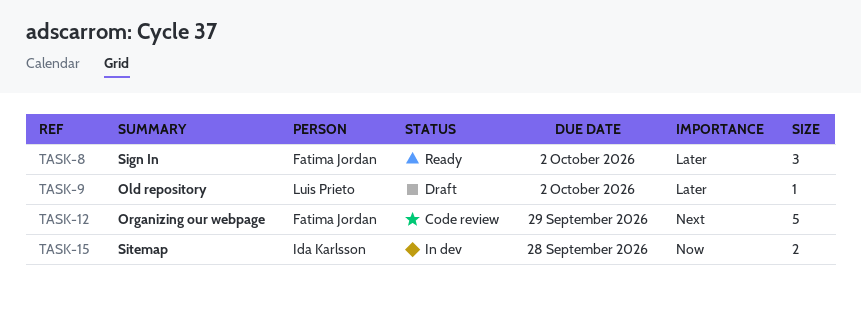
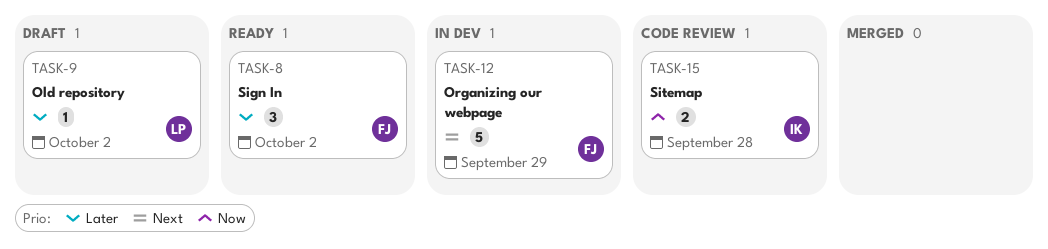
TASK-12, status: Code review -> In dev
TASK-15, status: In dev -> Code review

